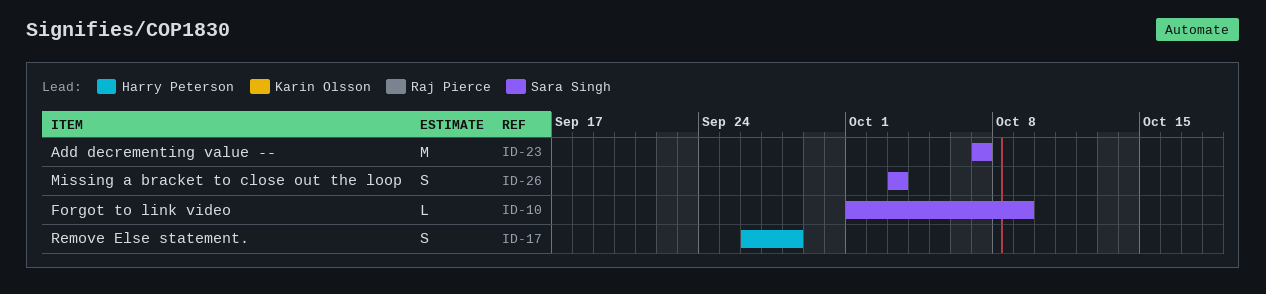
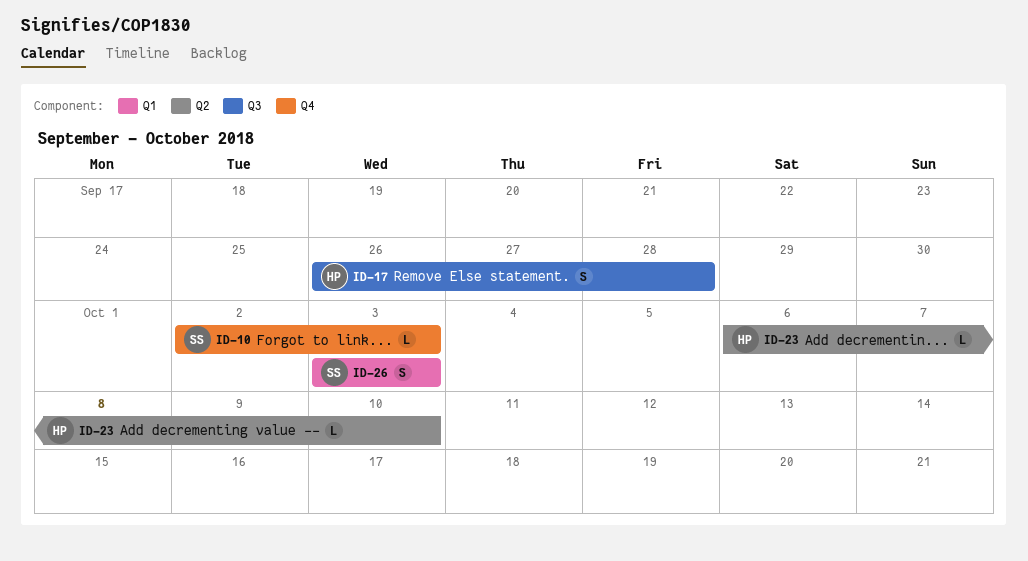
ID-10, start: Oct 1 -> Oct 2
ID-10, due: Oct 9 -> Oct 3
ID-23, owner: Sara Singh -> Harry Peterson
ID-23, estimate: M -> L
ID-23, start: Oct 7 -> Oct 6
ID-23, due: Oct 7 -> Oct 10

